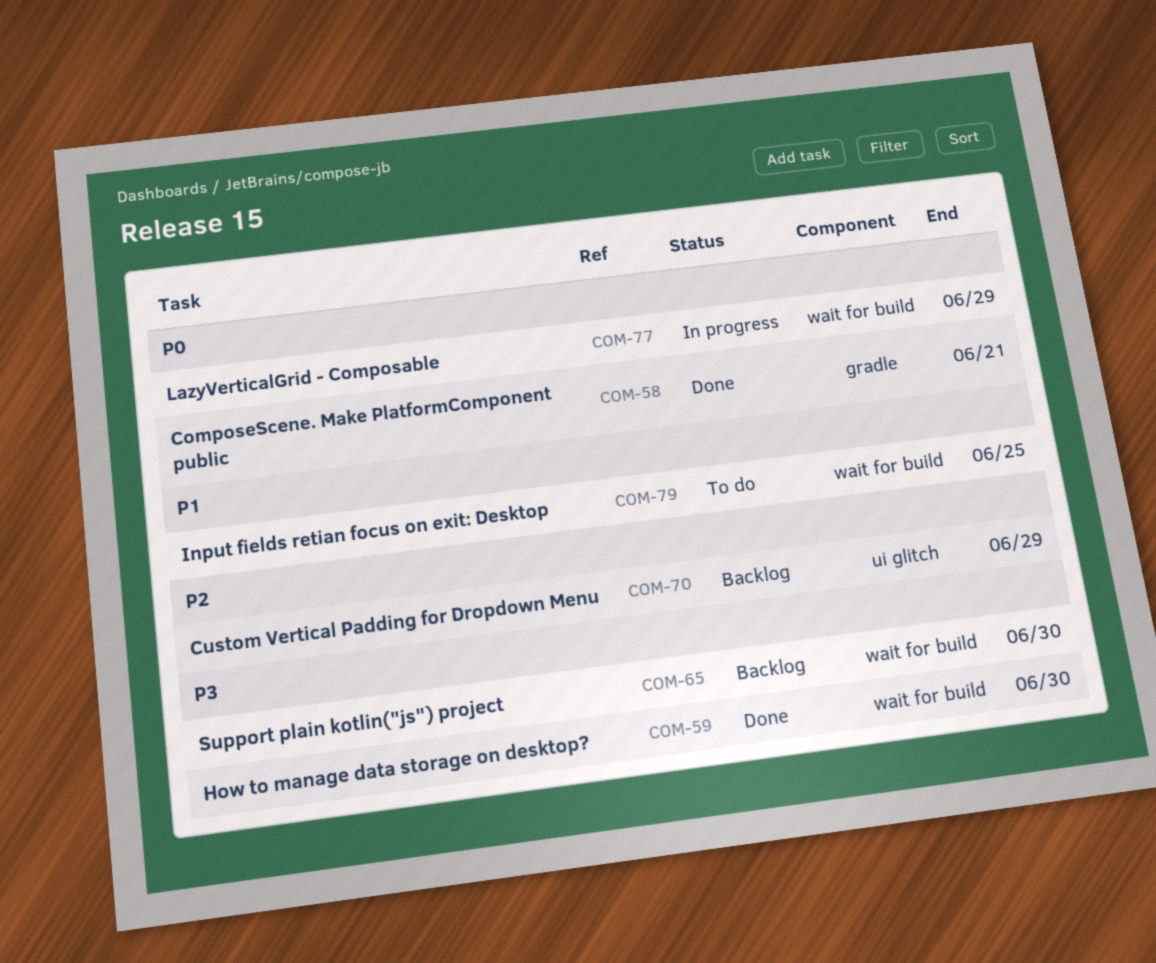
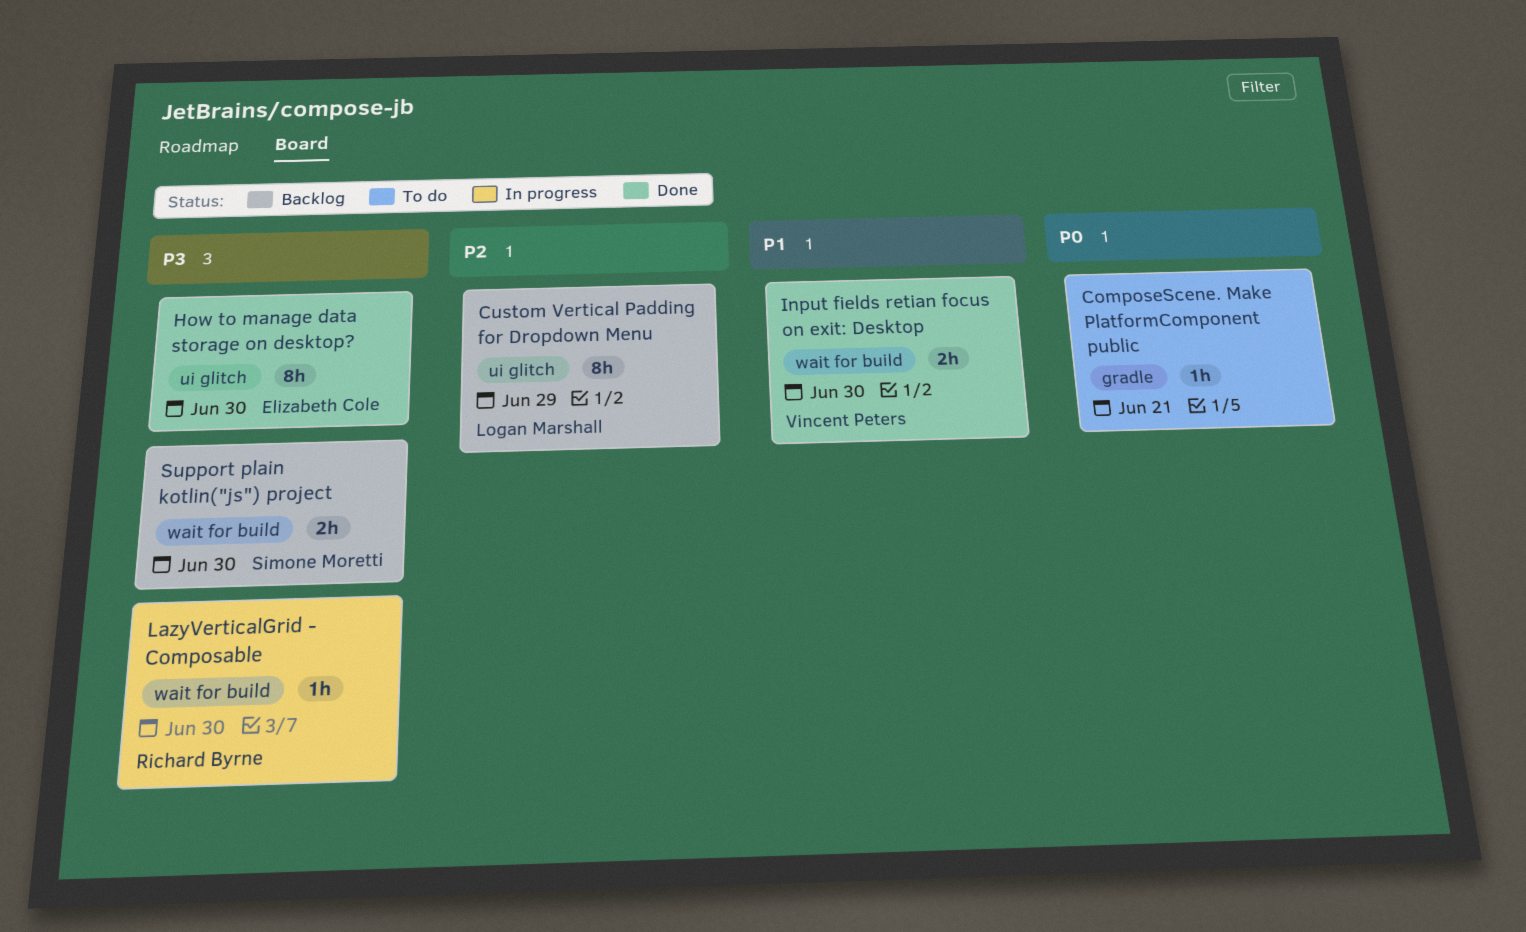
ComposeScene. Make PlatformComponent public, status: Done -> To do
How to manage data storage on desktop?, label: wait for build -> ui glitch
Input fields retian focus on exit: Desktop, status: To do -> Done
Input fields retian focus on exit: Desktop, due: Jun 25 -> Jun 30
LazyVerticalGrid - Composable, priority: P0 -> P3
LazyVerticalGrid - Composable, due: Jun 29 -> Jun 30

